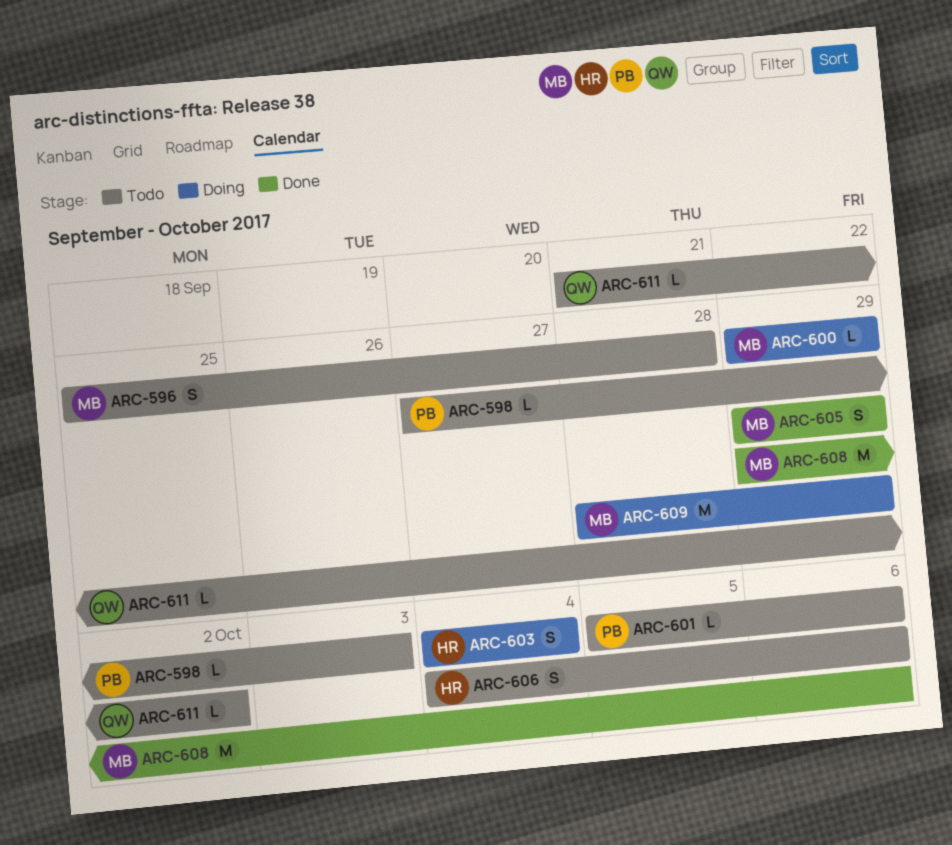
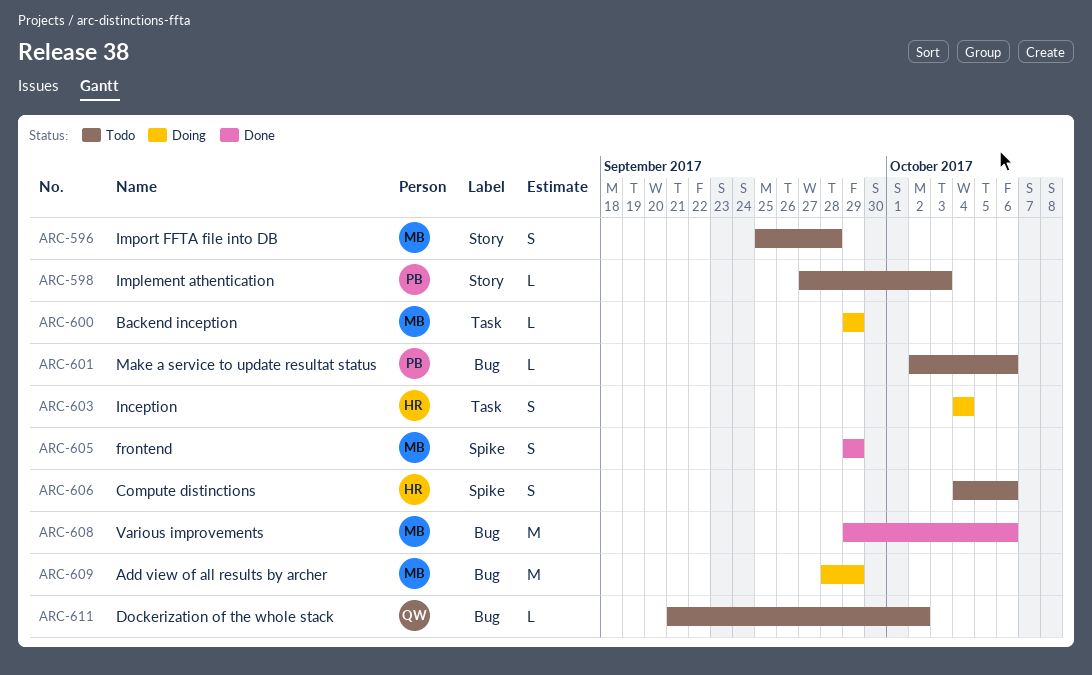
ARC-601, start: Oct 5 -> Oct 2

